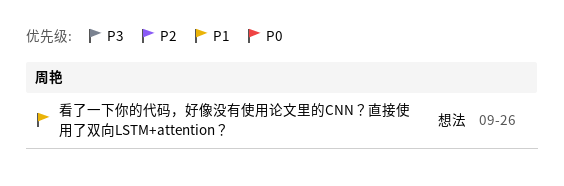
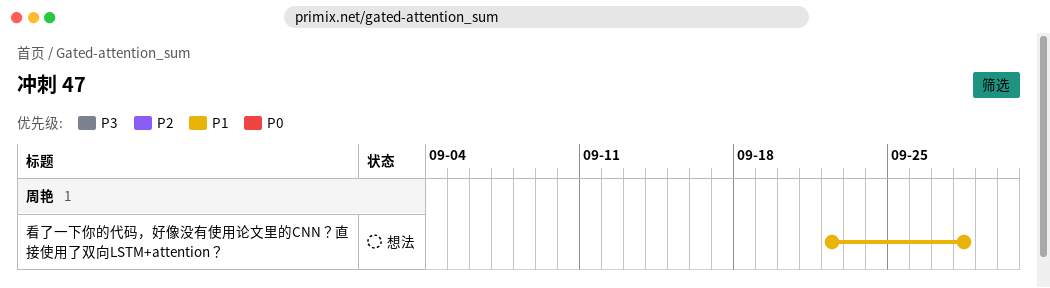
看了一下你的代码，好像没有使用论文里的CNN？直接使用了双向LSTM+attention？, due: Sep 26 -> Sep 28

